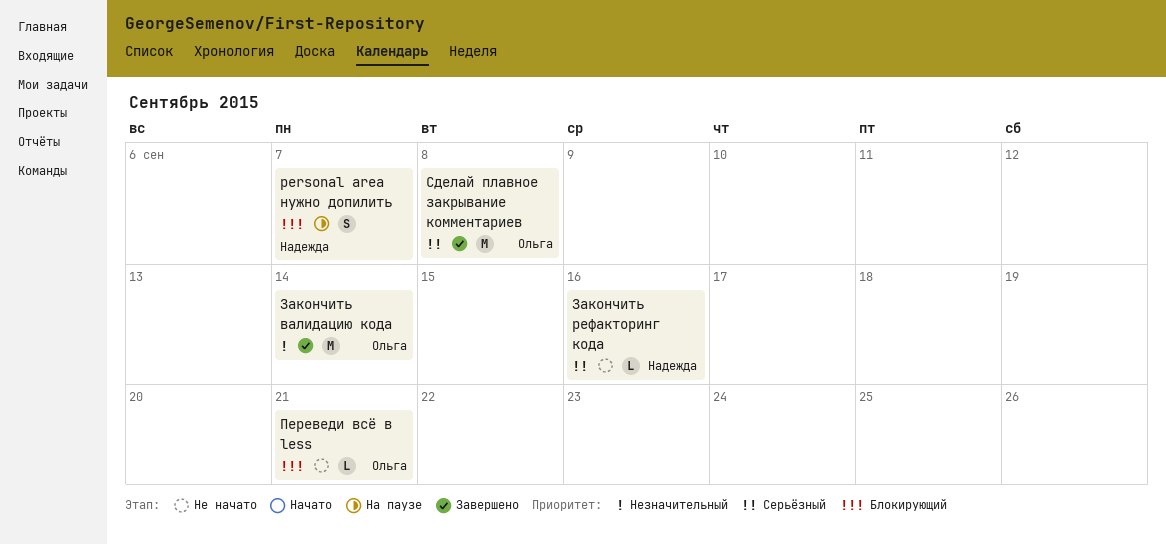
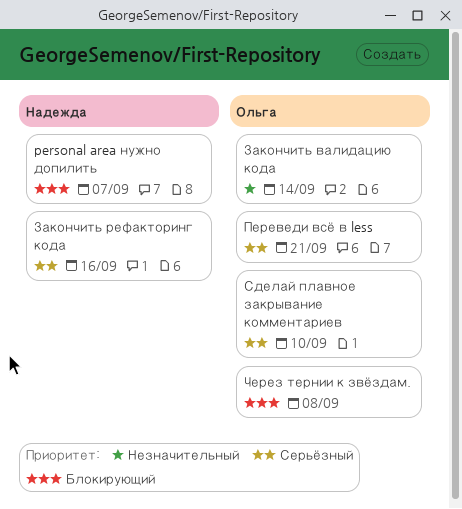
Переведи всё в less, priority: Блокирующий -> Серьёзный
Сделай плавное закрывание комментариев, due: Sep 8 -> Sep 10
Через тернии к звёздам.: none -> present

